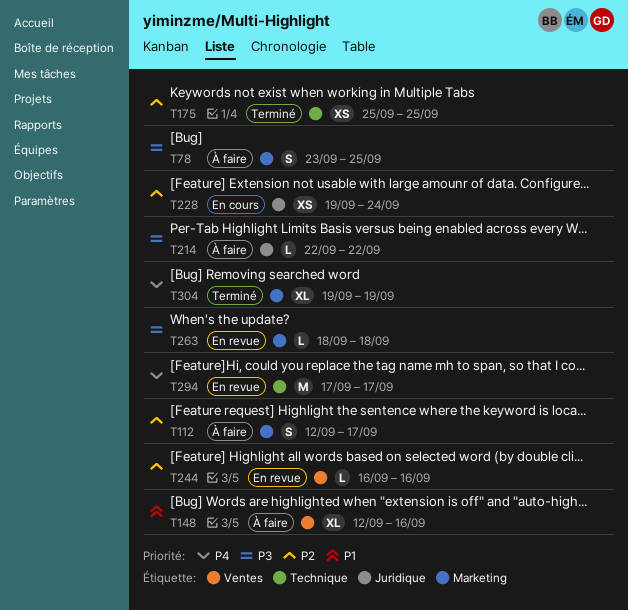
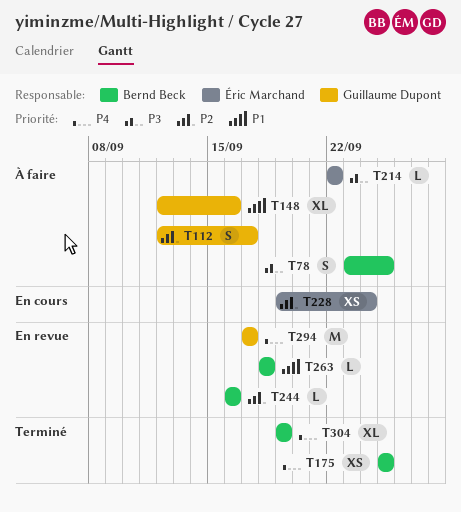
T175, priority: P2 -> P4
T263, priority: P3 -> P1

